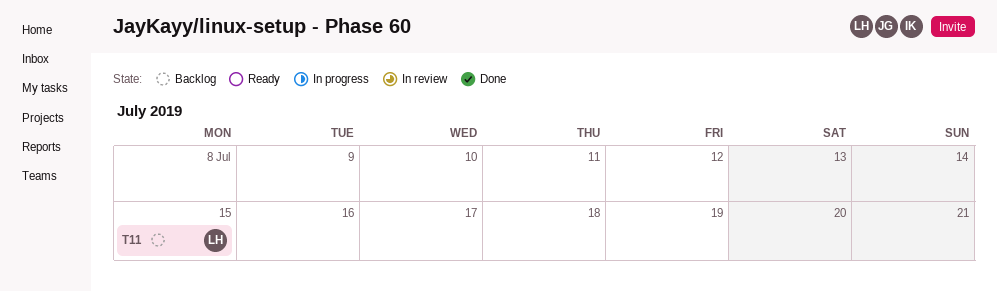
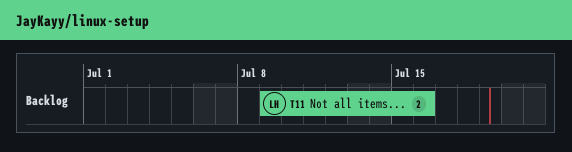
T11, due: Jul 15 -> Jul 16

